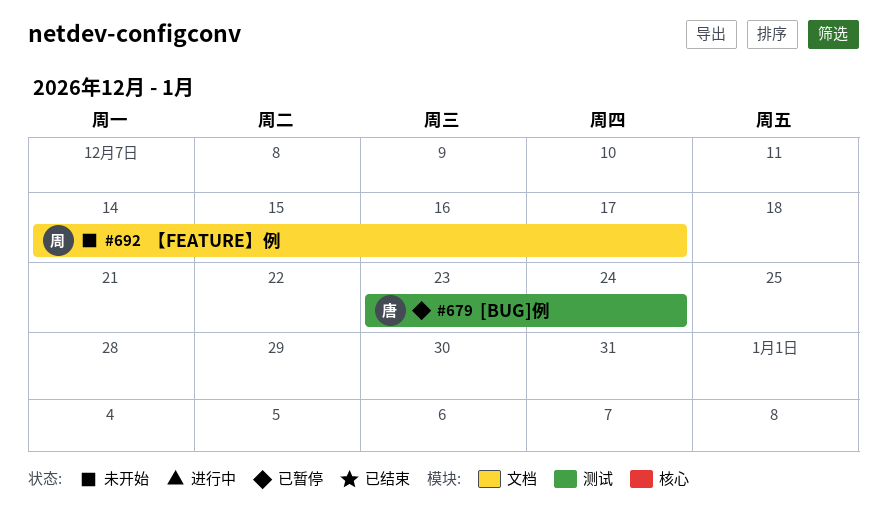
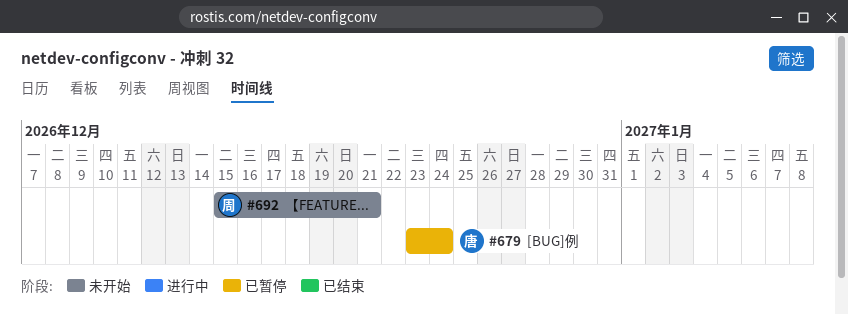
#692, start: Dec 14 -> Dec 15
#692, due: Dec 17 -> Dec 21

